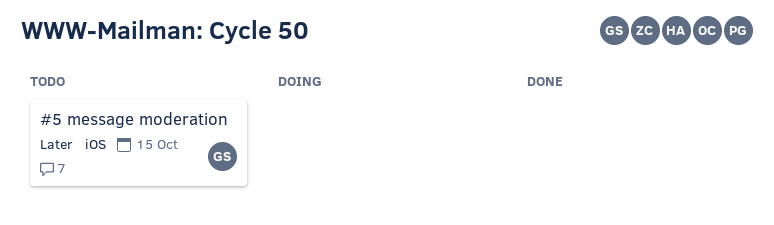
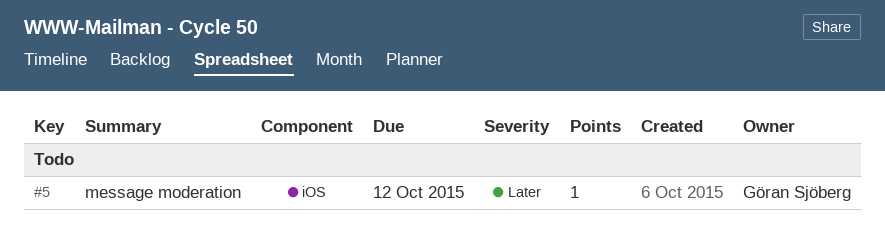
#5, due: Oct 15 -> Oct 12

